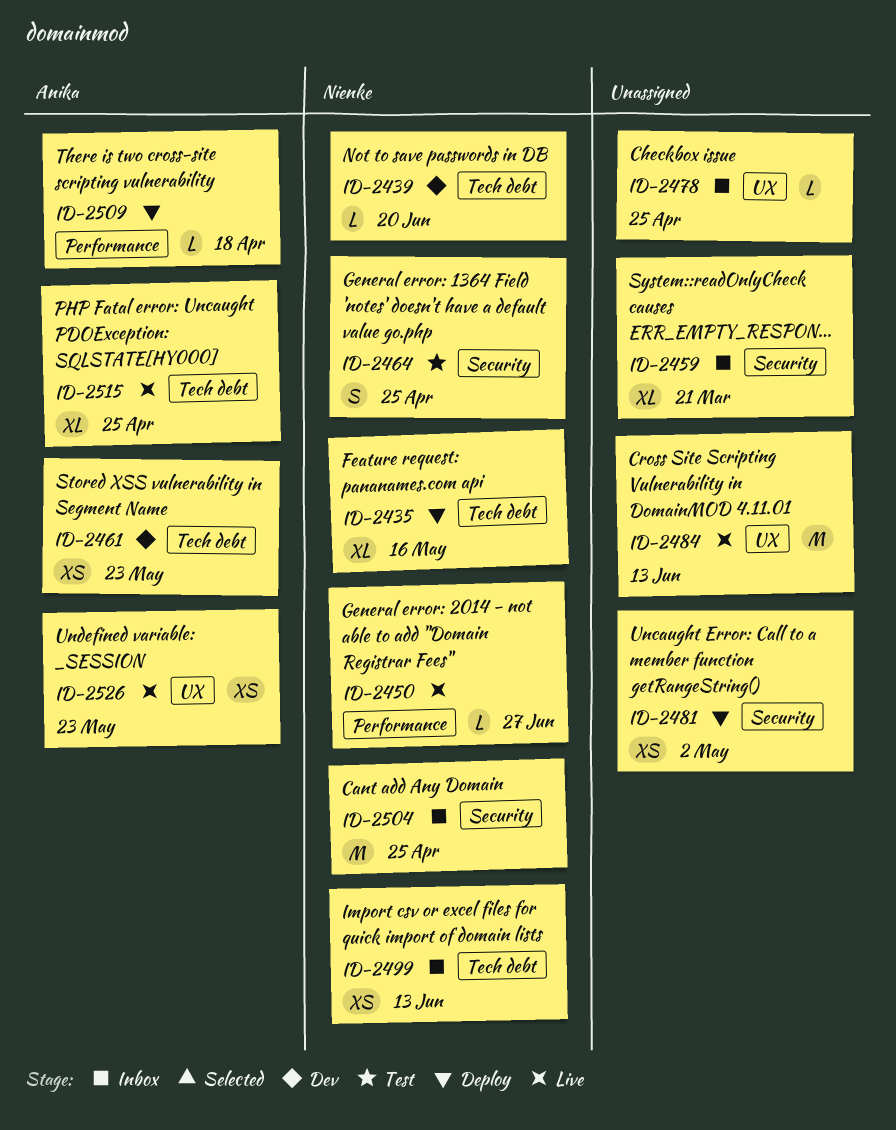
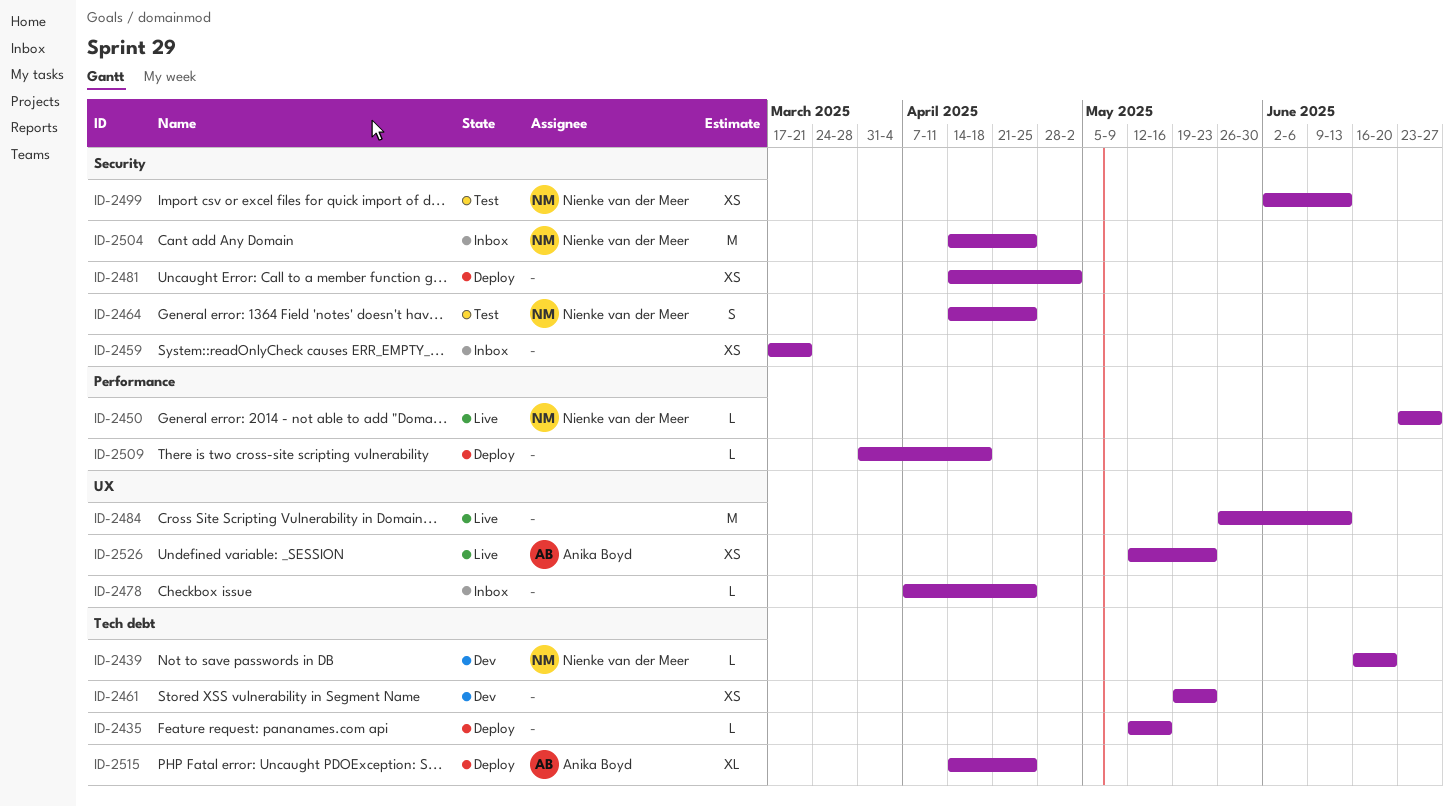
ID-2435, owner: Nienke van der Meer -> none
ID-2435, estimate: XL -> L
ID-2459, estimate: XL -> XS
ID-2461, owner: Anika Boyd -> none
ID-2499, status: Inbox -> Test
ID-2499, label: Tech debt -> Security
ID-2509, owner: Anika Boyd -> none
ID-2515, status: Live -> Deploy

